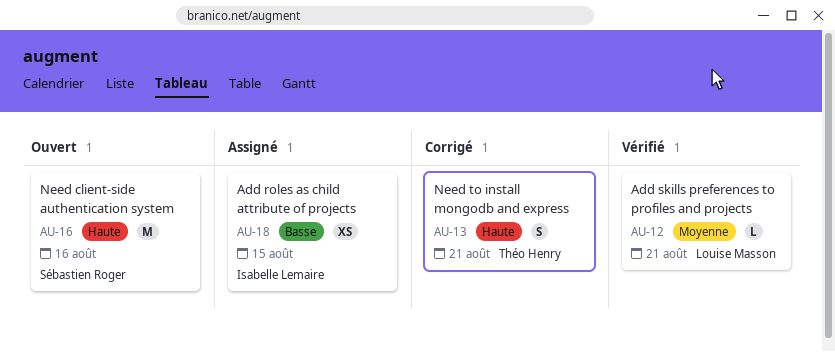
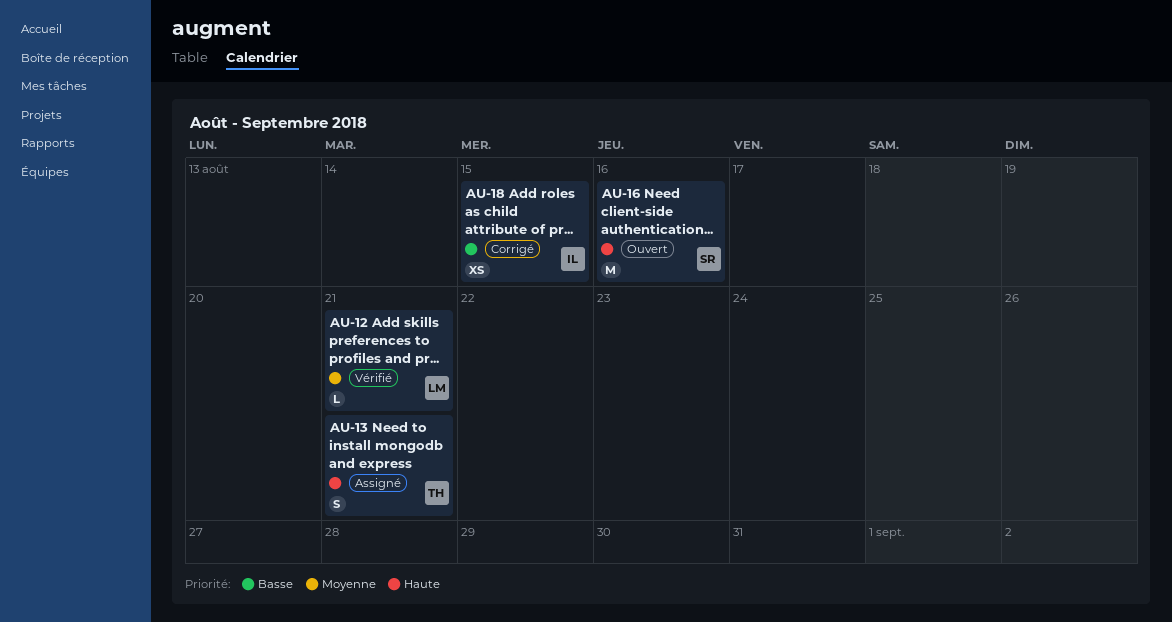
AU-13, status: Corrigé -> Assigné
AU-18, status: Assigné -> Corrigé

